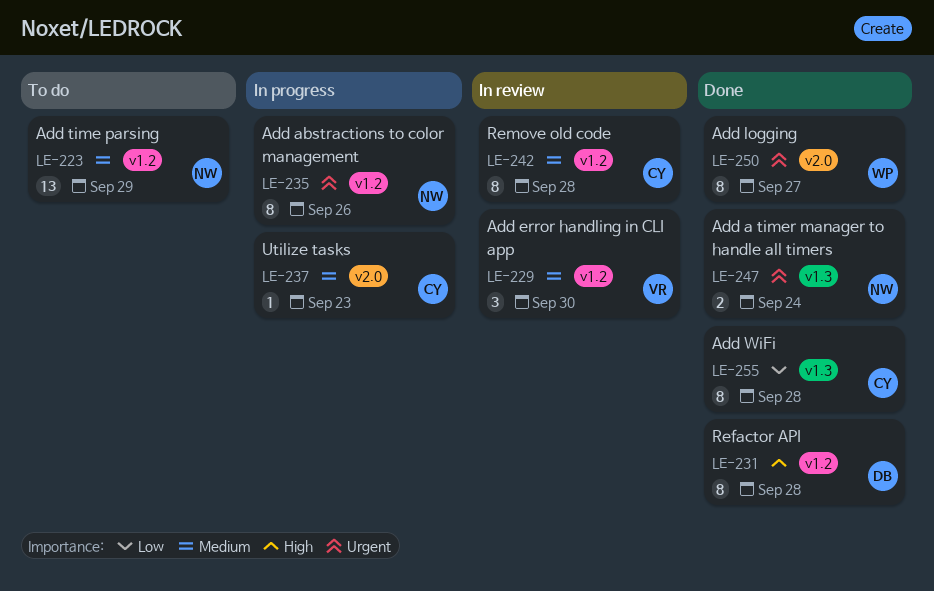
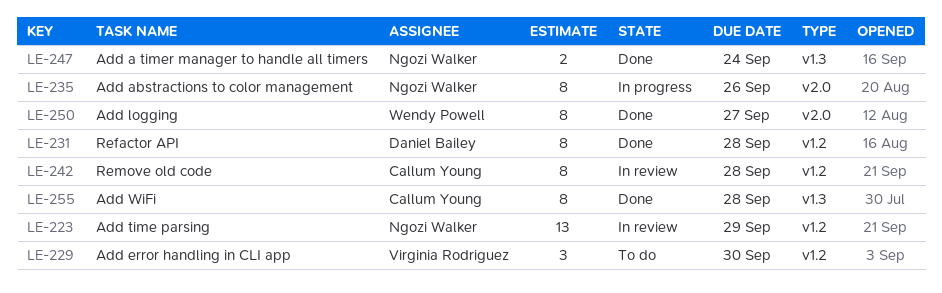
LE-223, status: To do -> In review
LE-229, status: In review -> To do
LE-235, label: v1.2 -> v2.0
LE-237: present -> none

